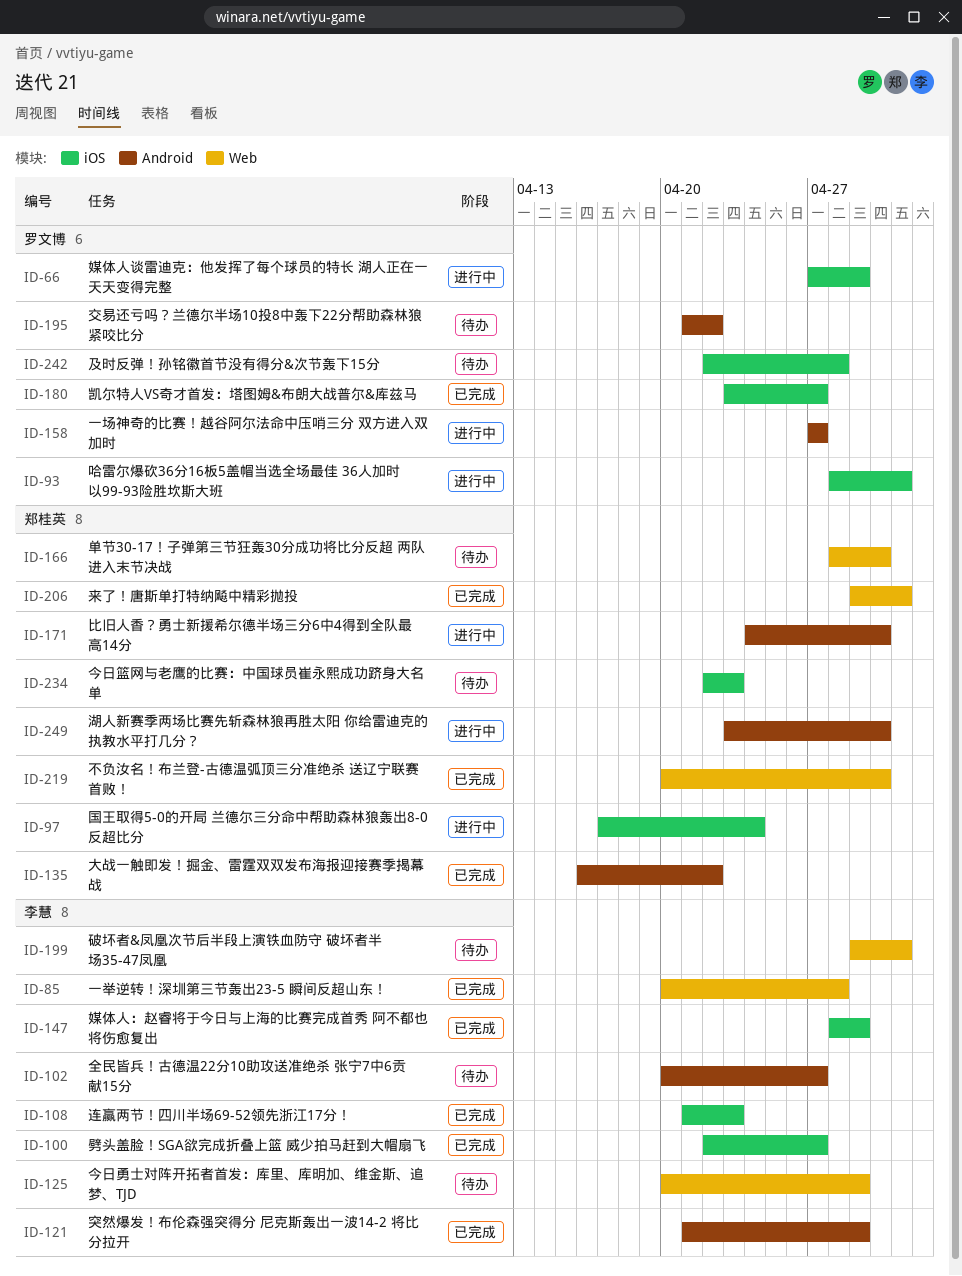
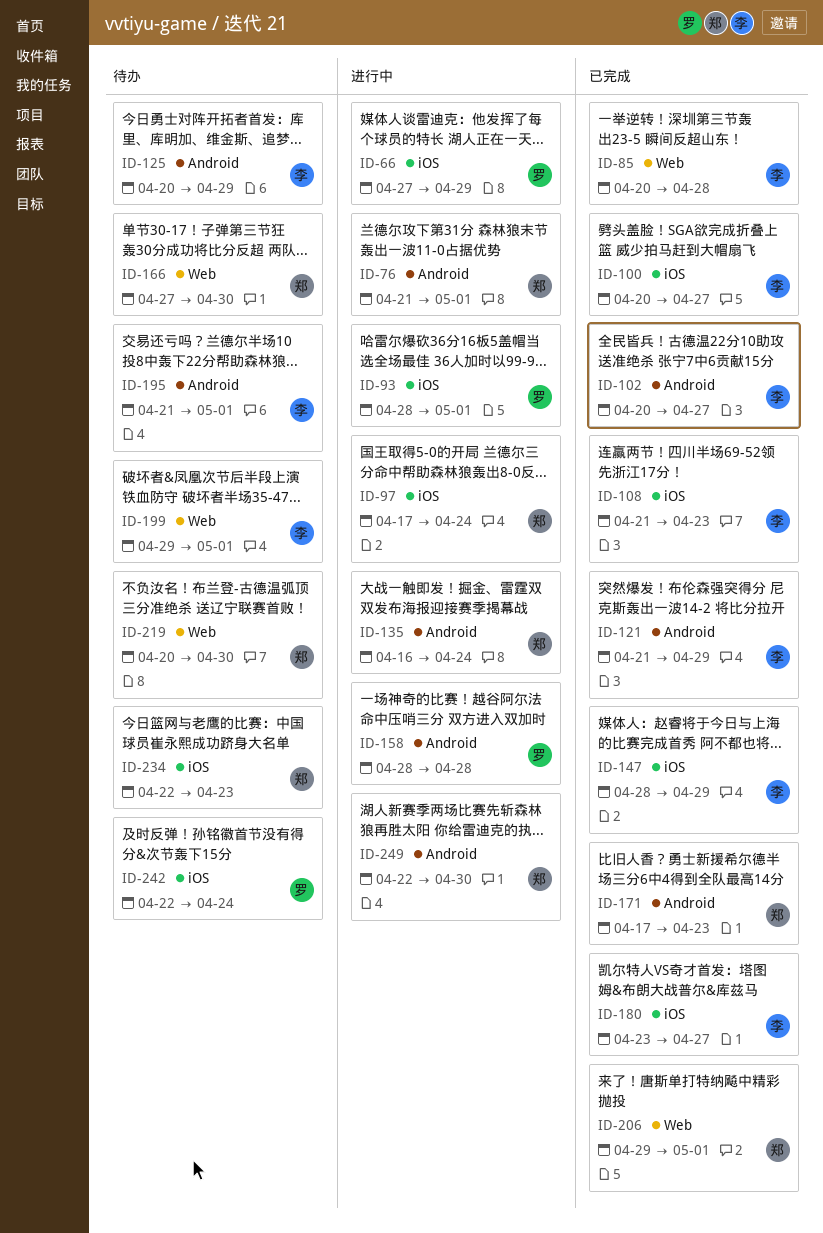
ID-76: none -> present
ID-100, start: Apr 22 -> Apr 20
ID-102, status: 待办 -> 已完成
ID-125, label: Web -> Android
ID-135, status: 已完成 -> 进行中
ID-135, due: Apr 22 -> Apr 24
ID-158, start: Apr 27 -> Apr 28
ID-158, due: Apr 27 -> Apr 28
ID-166, start: Apr 28 -> Apr 27
ID-171, status: 进行中 -> 已完成
ID-171, start: Apr 24 -> Apr 17
ID-171, due: Apr 30 -> Apr 23
ID-180, owner: 罗文博 -> 李慧
ID-195, owner: 罗文博 -> 李慧
ID-195, due: Apr 22 -> May 1
ID-219, status: 已完成 -> 待办
ID-242, due: Apr 28 -> Apr 24
ID-249, start: Apr 23 -> Apr 22

